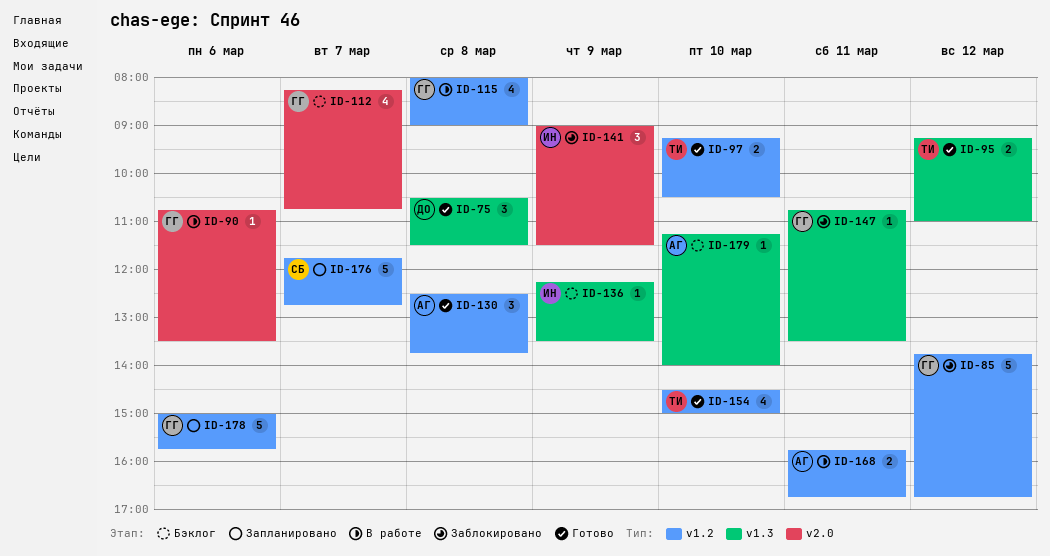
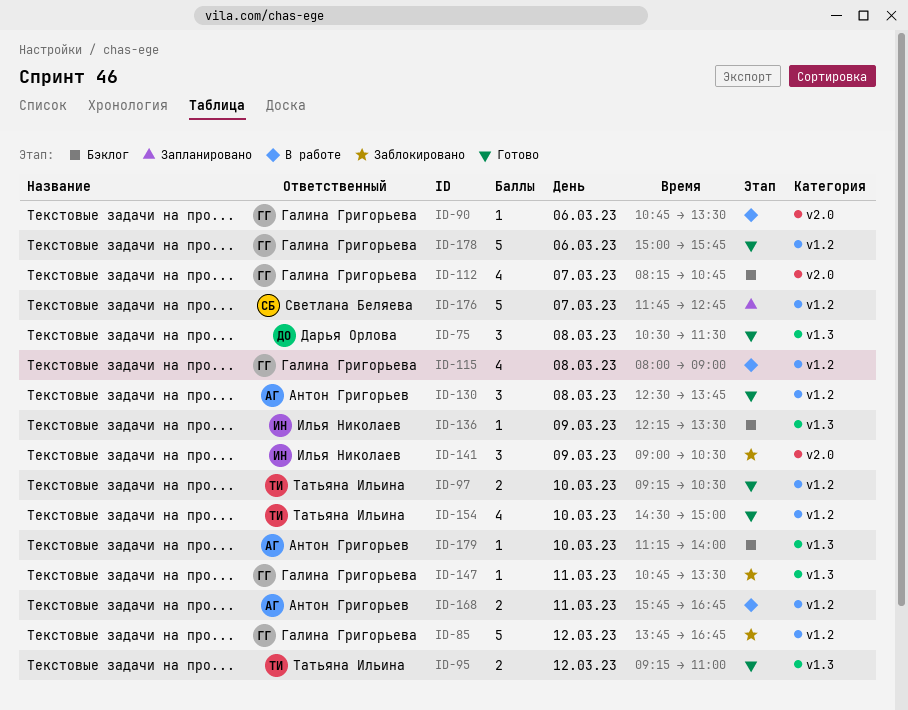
ID-141, ends: 11:30 -> 10:30
ID-178, status: Запланировано -> Готово

